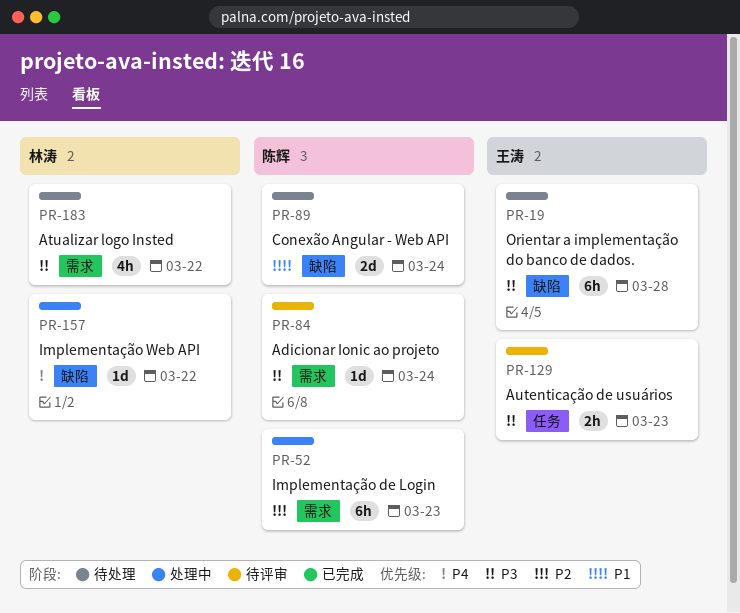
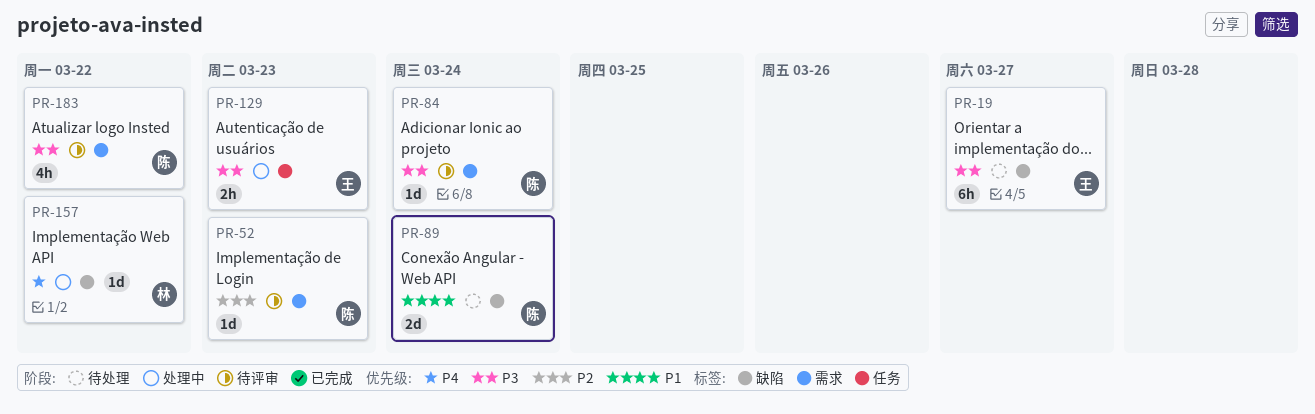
PR-19, due: Mar 28 -> Mar 27
PR-52, status: 处理中 -> 待评审
PR-52, estimate: 6h -> 1d
PR-129, status: 待评审 -> 处理中
PR-183, status: 待处理 -> 待评审
PR-183, owner: 林涛 -> 陈辉

